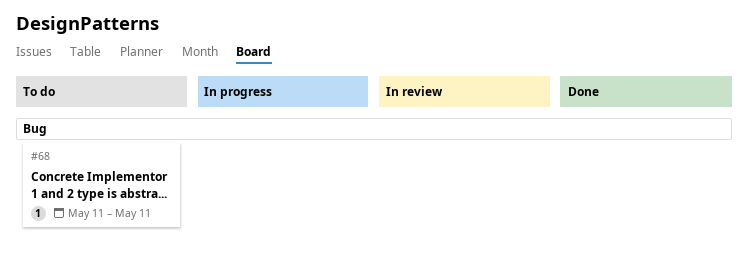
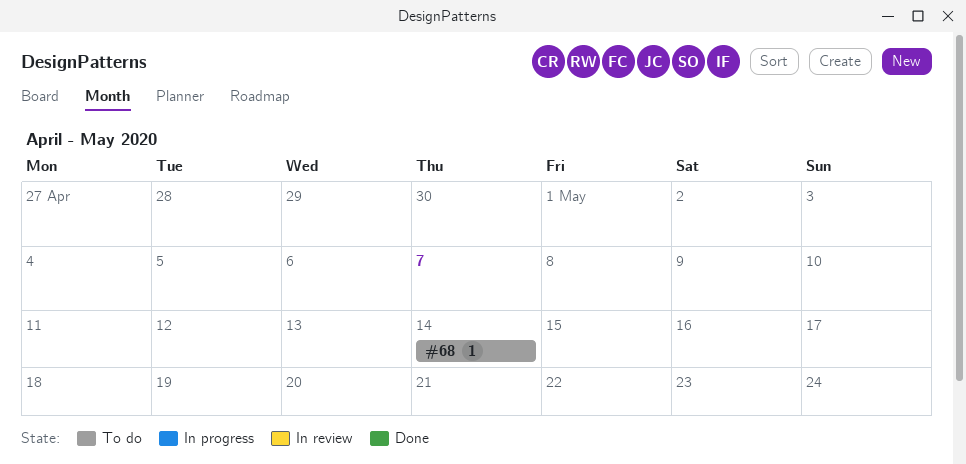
#68, start: May 11 -> May 14
#68, due: May 11 -> May 14

